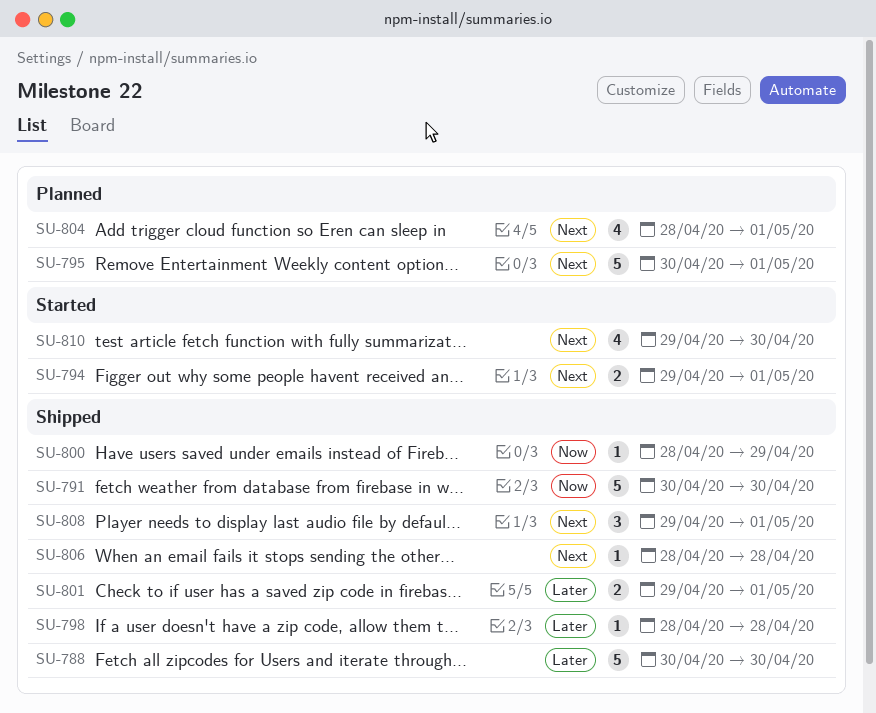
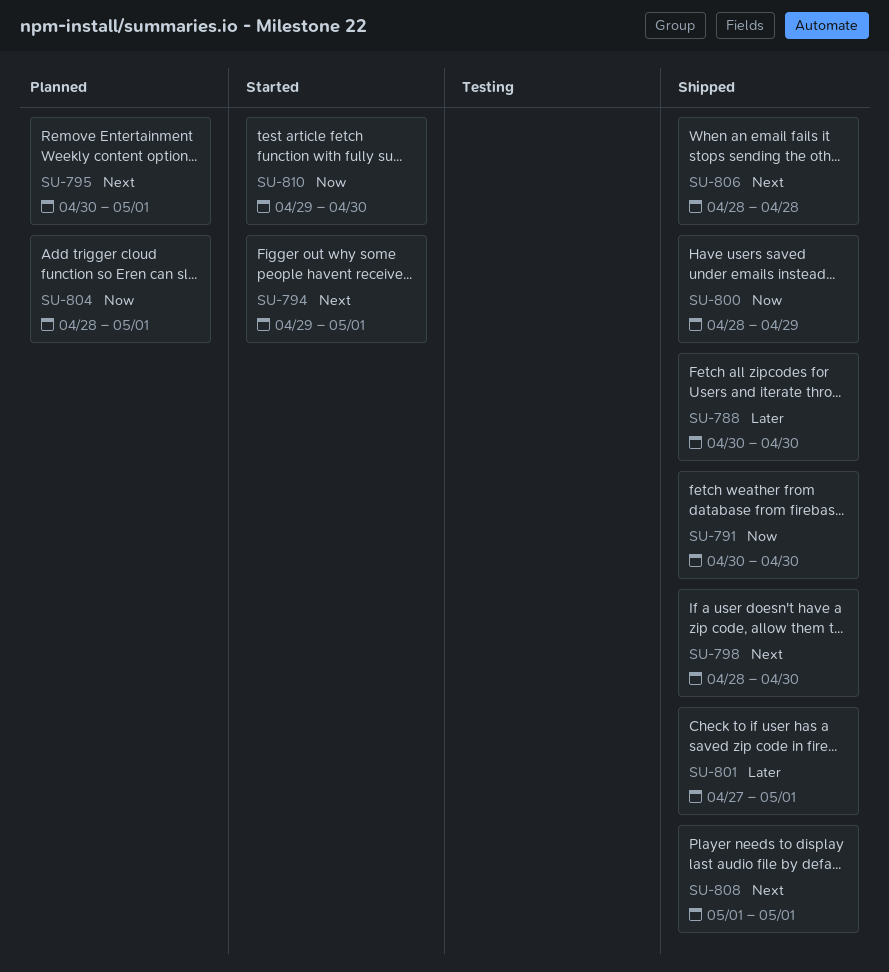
SU-798, priority: Later -> Next
SU-798, due: Apr 28 -> Apr 30
SU-801, start: Apr 29 -> Apr 27
SU-804, priority: Next -> Now
SU-808, start: Apr 29 -> May 1
SU-810, priority: Next -> Now

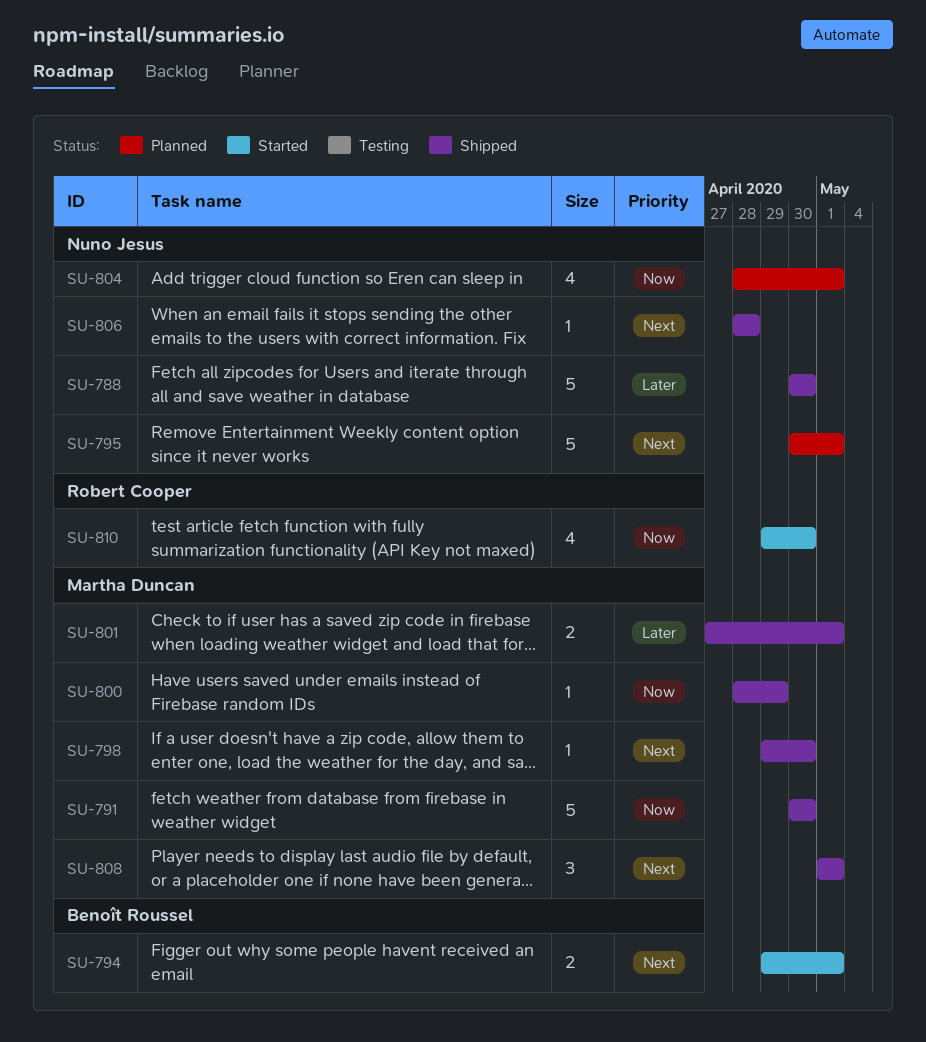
SU-798, start: Apr 28 -> Apr 29

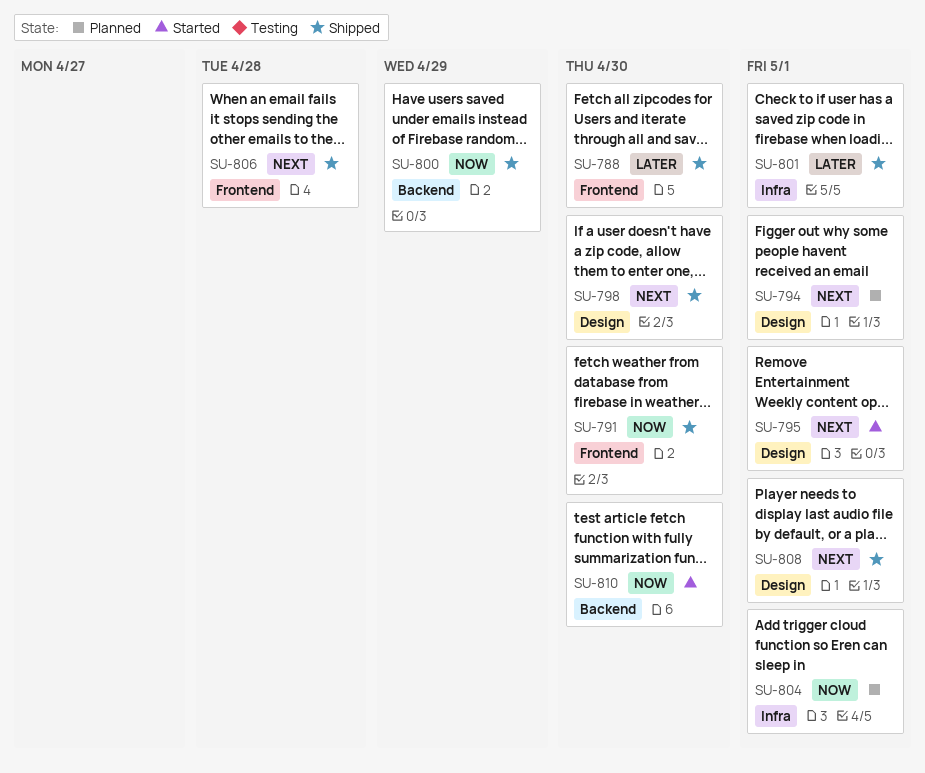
SU-794, status: Started -> Planned
SU-795, status: Planned -> Started

